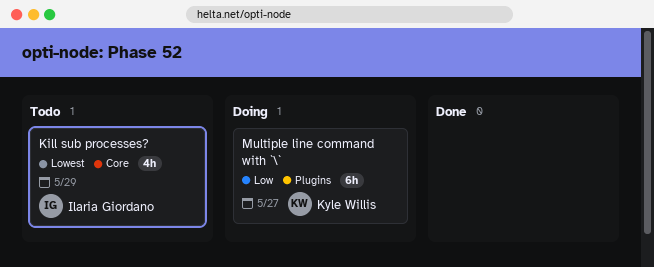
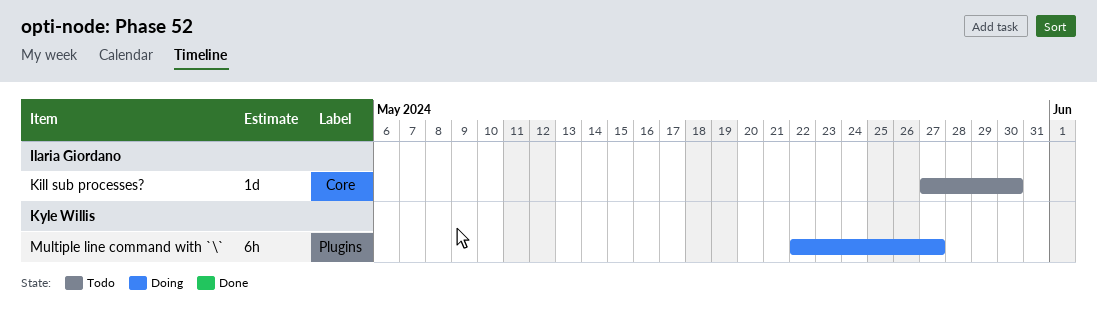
Kill sub processes?, estimate: 4h -> 1d
Kill sub processes?, due: May 29 -> May 30

